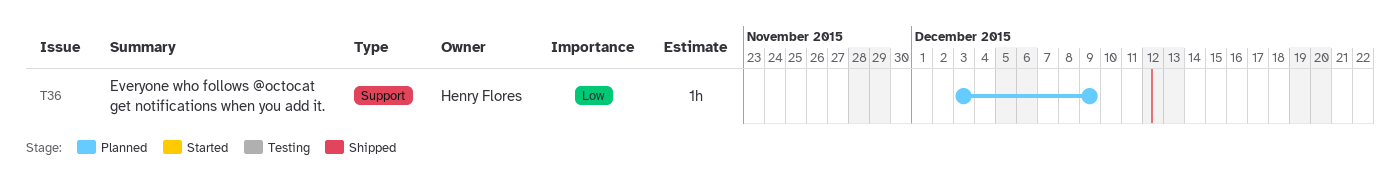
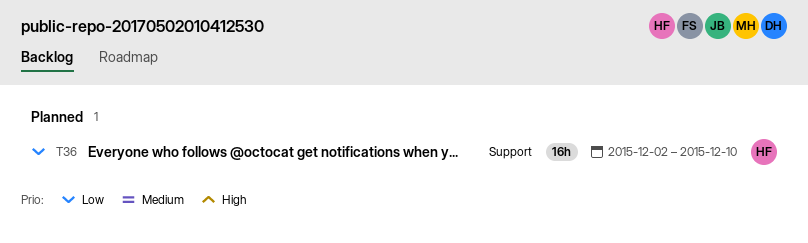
T36, estimate: 1h -> 16h
T36, start: Dec 3 -> Dec 2
T36, due: Dec 9 -> Dec 10

